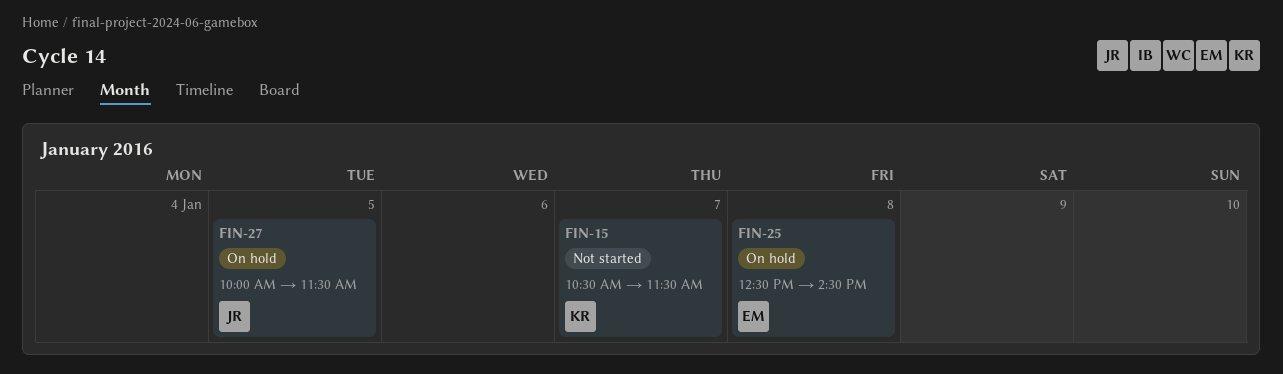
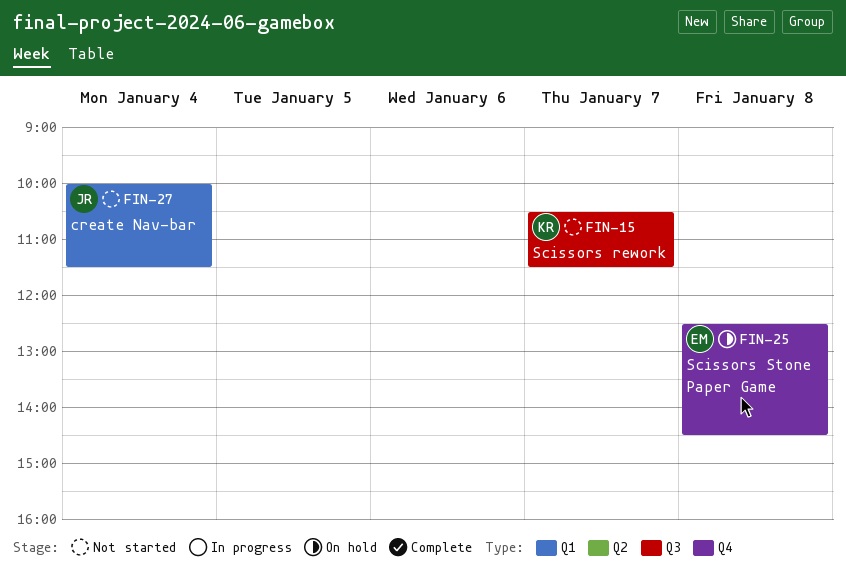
FIN-27, status: On hold -> Not started
FIN-27, day: Jan 5 -> Jan 4

